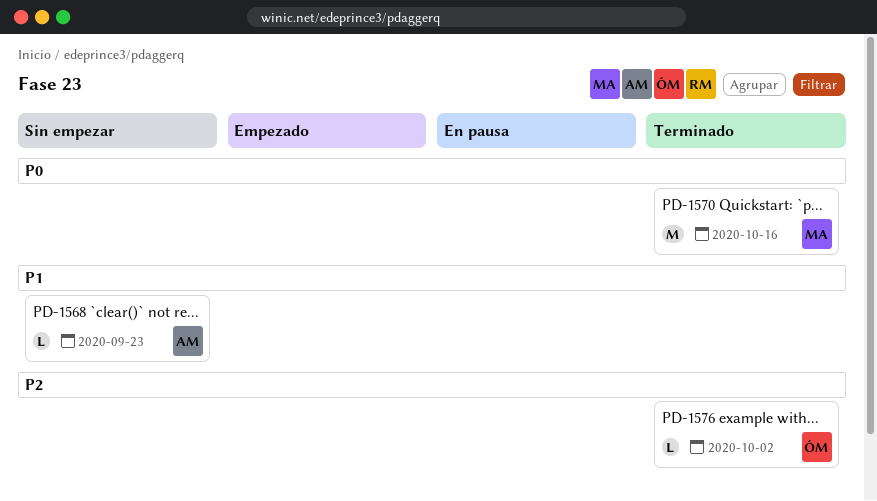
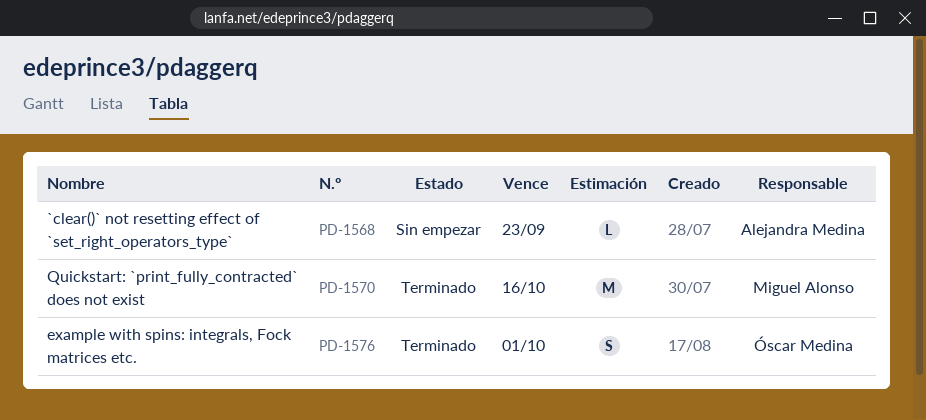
PD-1576, estimate: L -> S
PD-1576, due: Oct 2 -> Oct 1

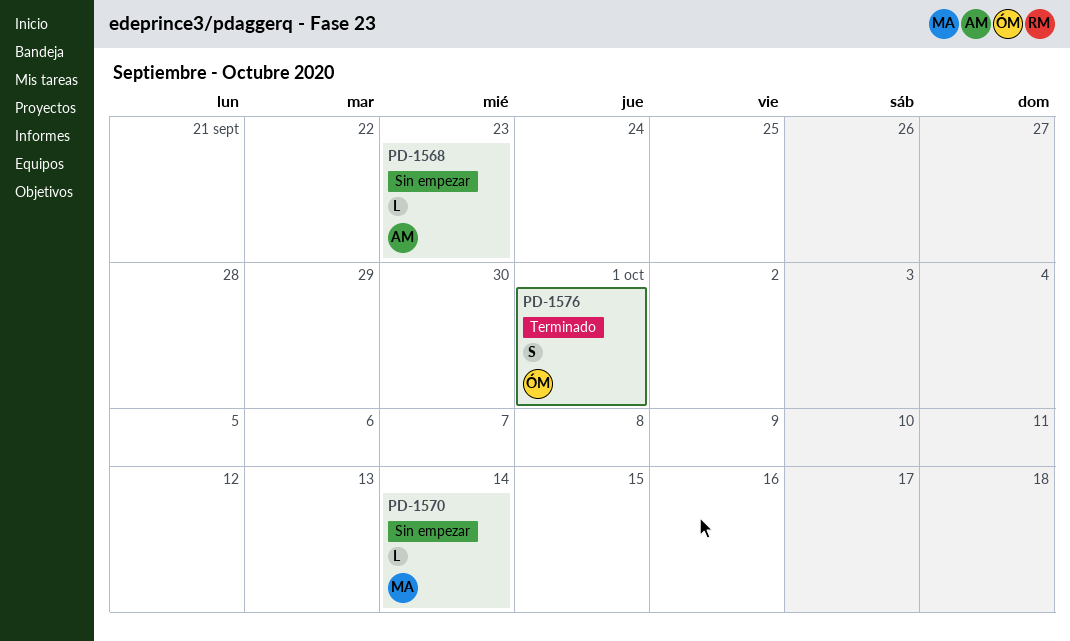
PD-1570, status: Terminado -> Sin empezar
PD-1570, estimate: M -> L
PD-1570, due: Oct 16 -> Oct 14

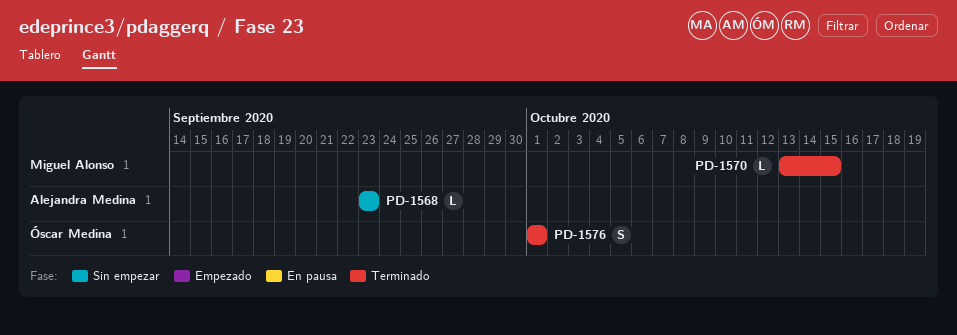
PD-1570, status: Sin empezar -> Terminado
PD-1570, due: Oct 14 -> Oct 15

